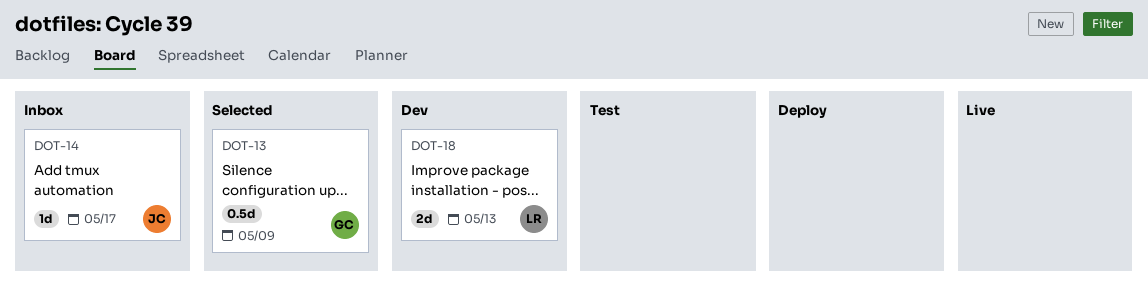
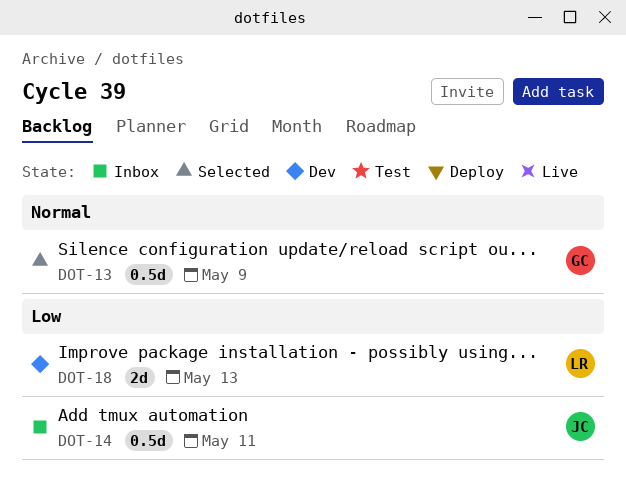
DOT-14, estimate: 1d -> 0.5d
DOT-14, due: May 17 -> May 11

